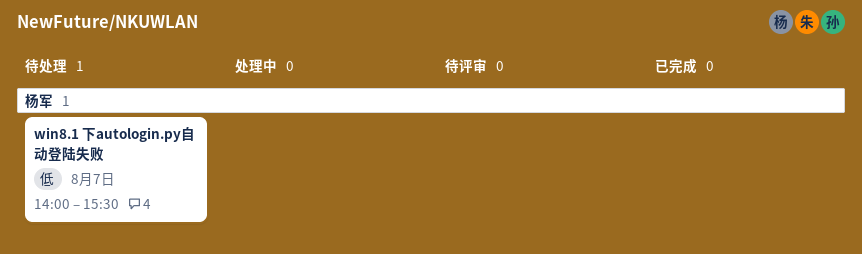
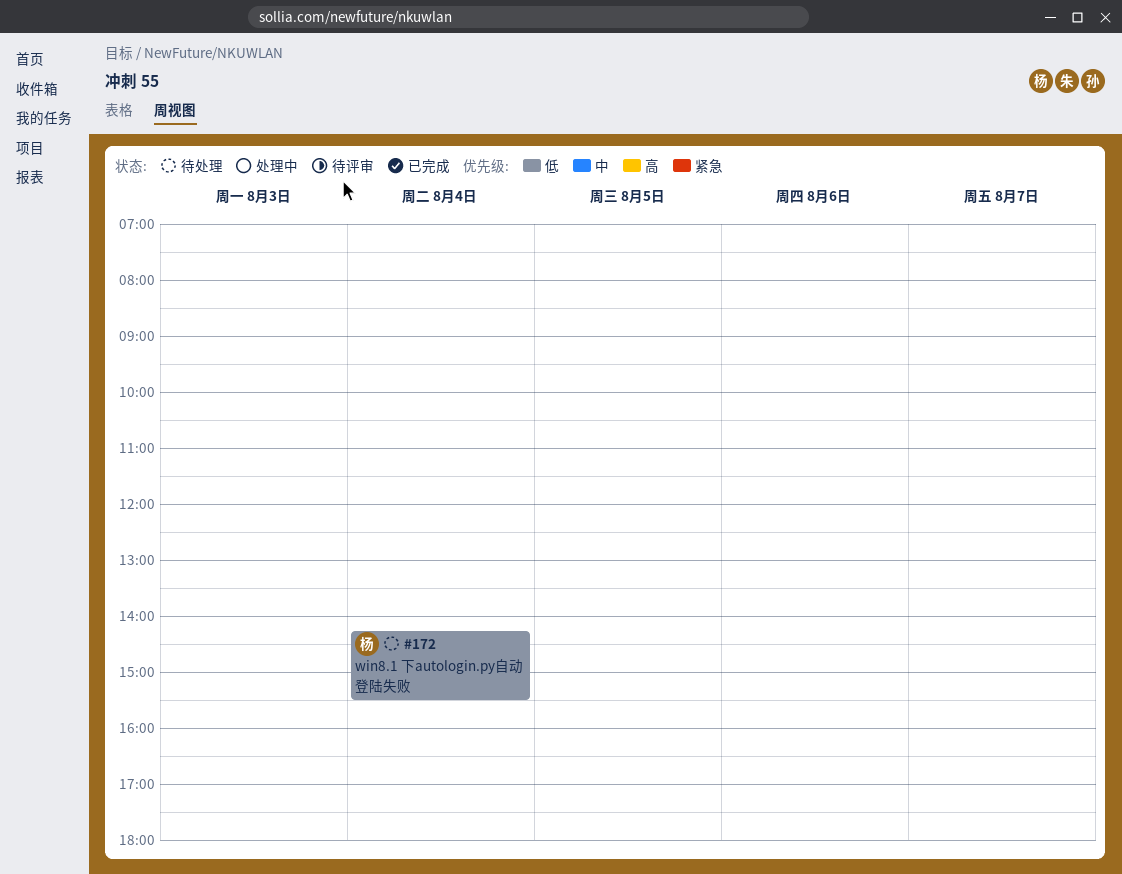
win8.1 下autologin.py自动登陆失败, day: Aug 7 -> Aug 4
win8.1 下autologin.py自动登陆失败, begins: 14:00 -> 14:15

